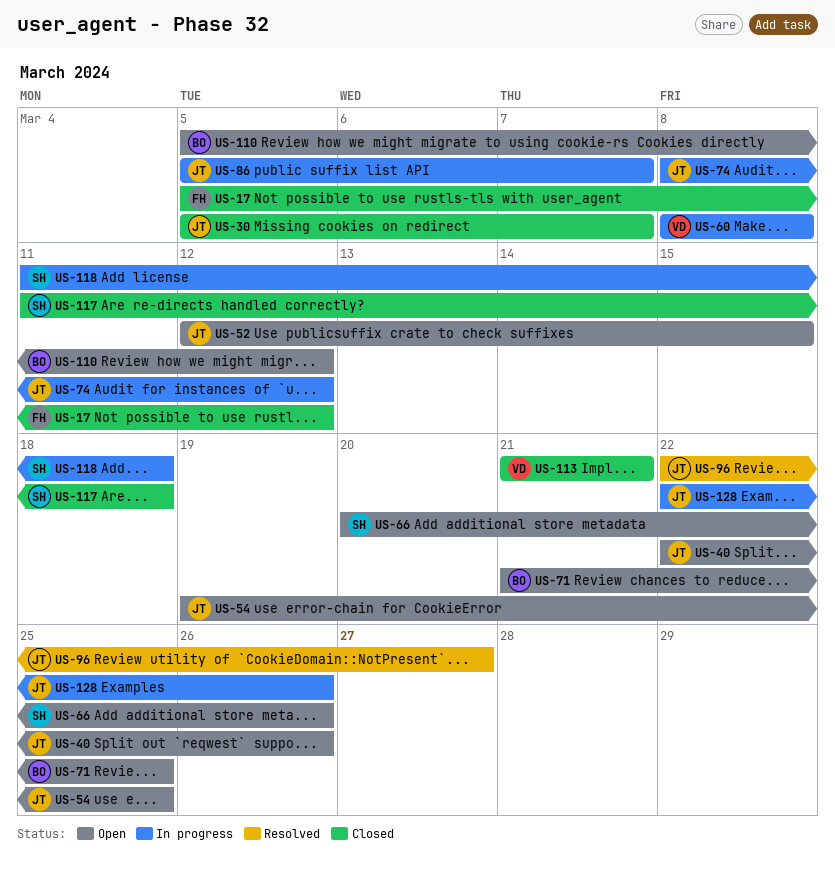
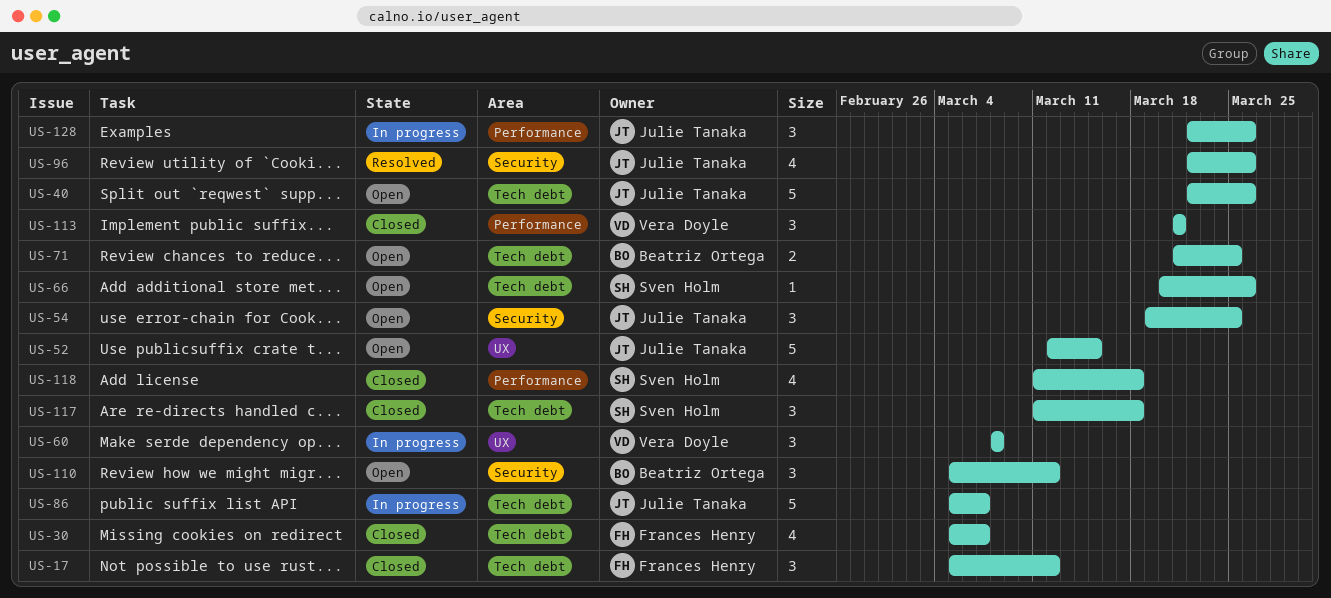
US-30, owner: Julie Tanaka -> Frances Henry
US-74: present -> none
US-96, due: Mar 27 -> Mar 26
US-118, status: In progress -> Closed

